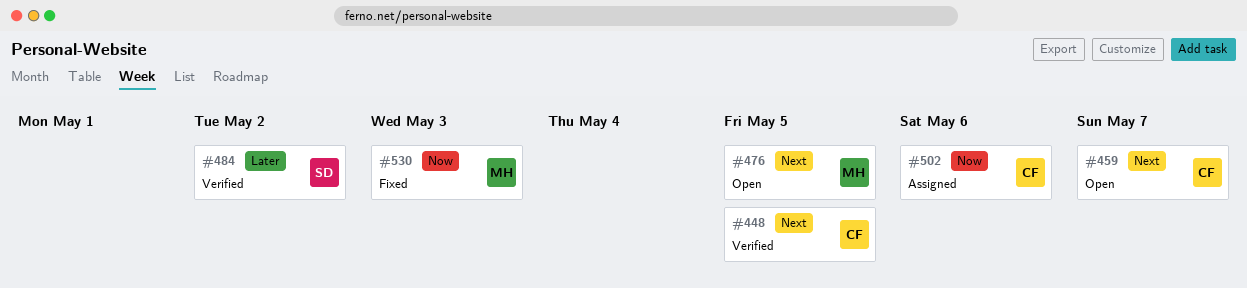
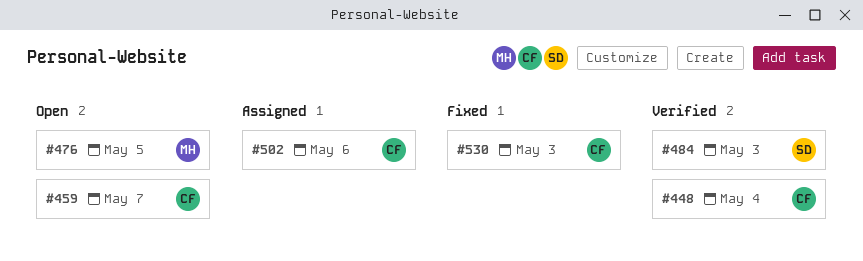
#448, due: May 5 -> May 4
#484, due: May 2 -> May 3
#530, owner: MH -> CF

